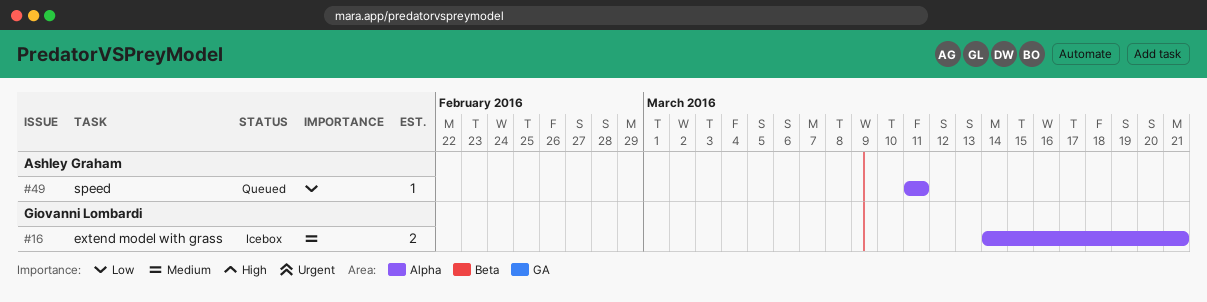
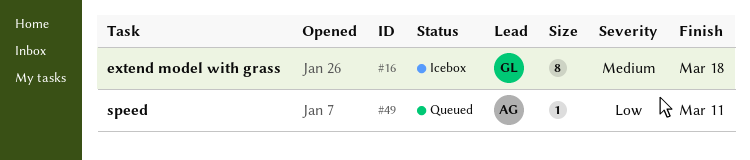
#16, estimate: 2 -> 8
#16, due: Mar 21 -> Mar 18

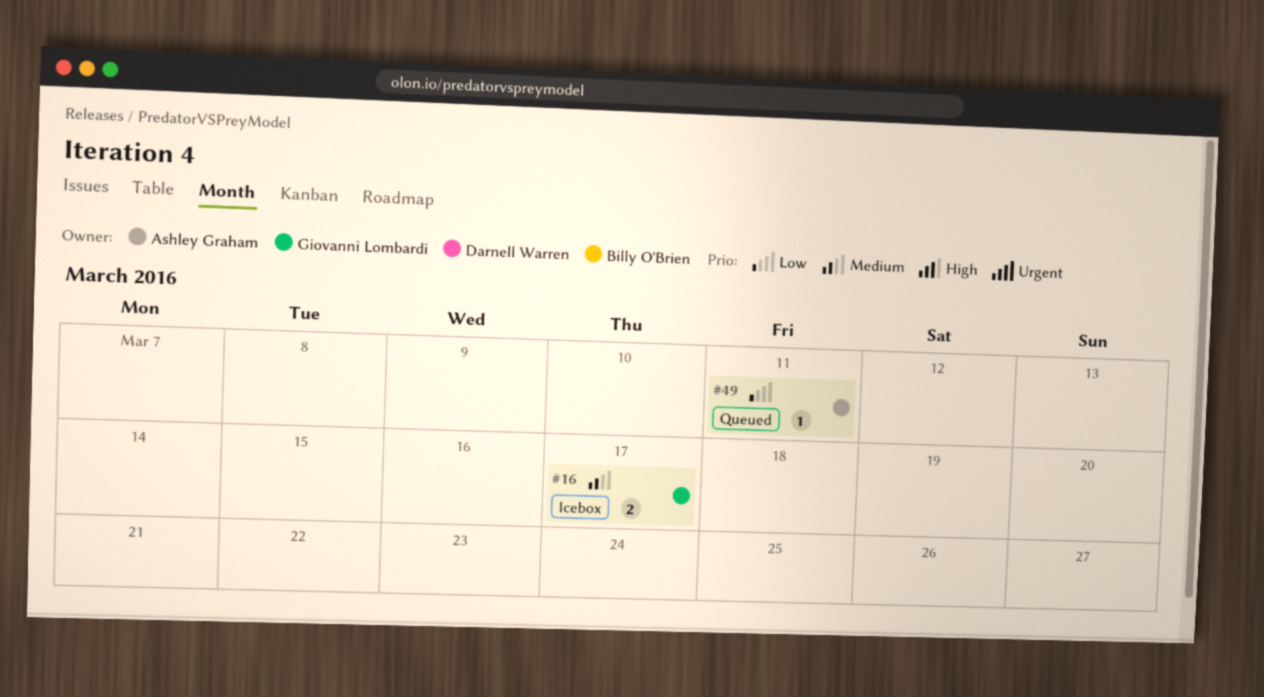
#16, estimate: 8 -> 2
#16, due: Mar 18 -> Mar 17

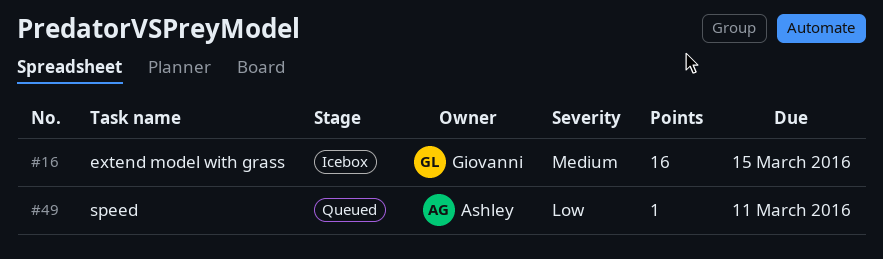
#16, estimate: 2 -> 16
#16, due: Mar 17 -> Mar 15

